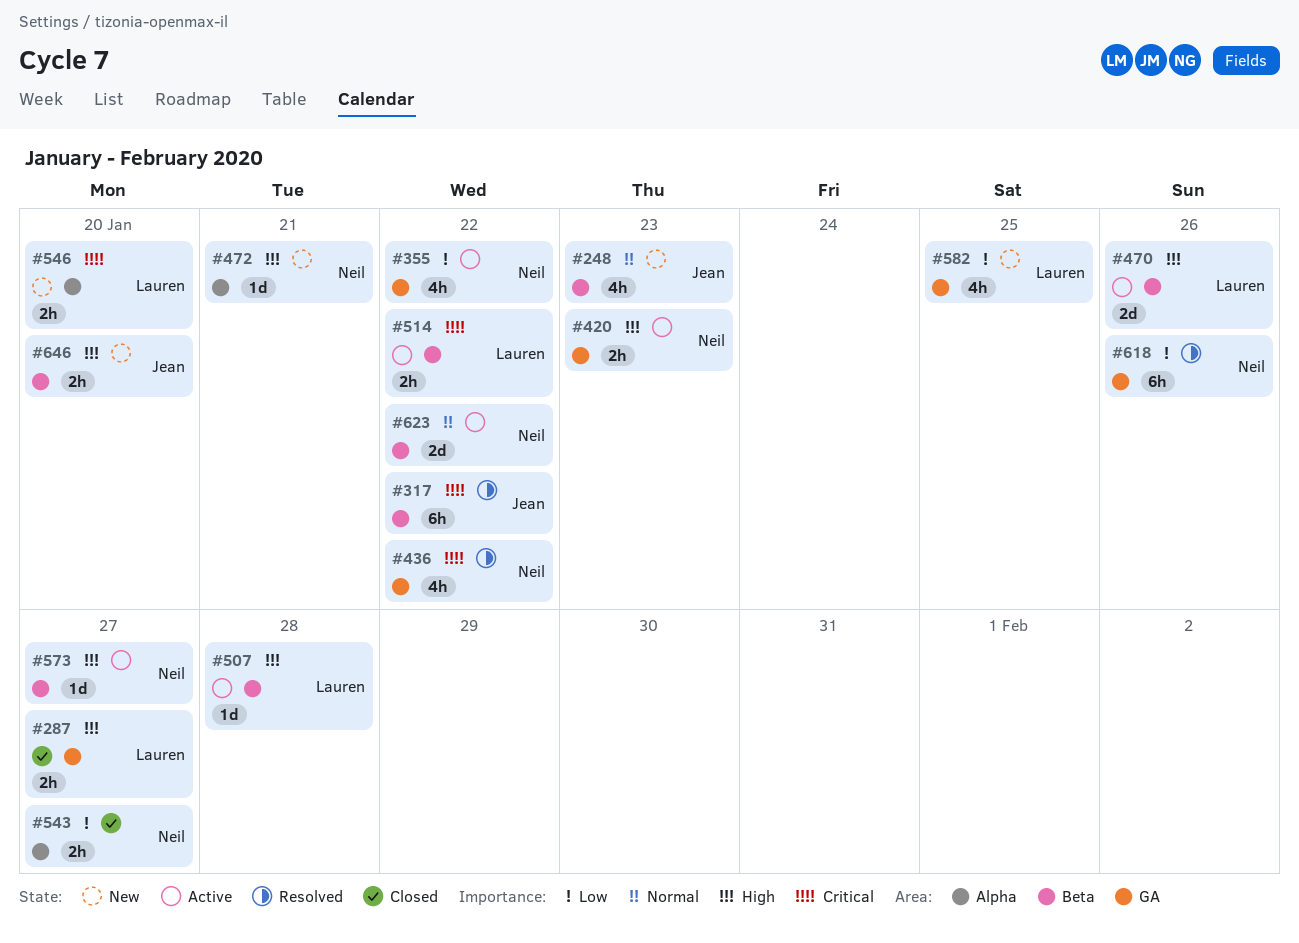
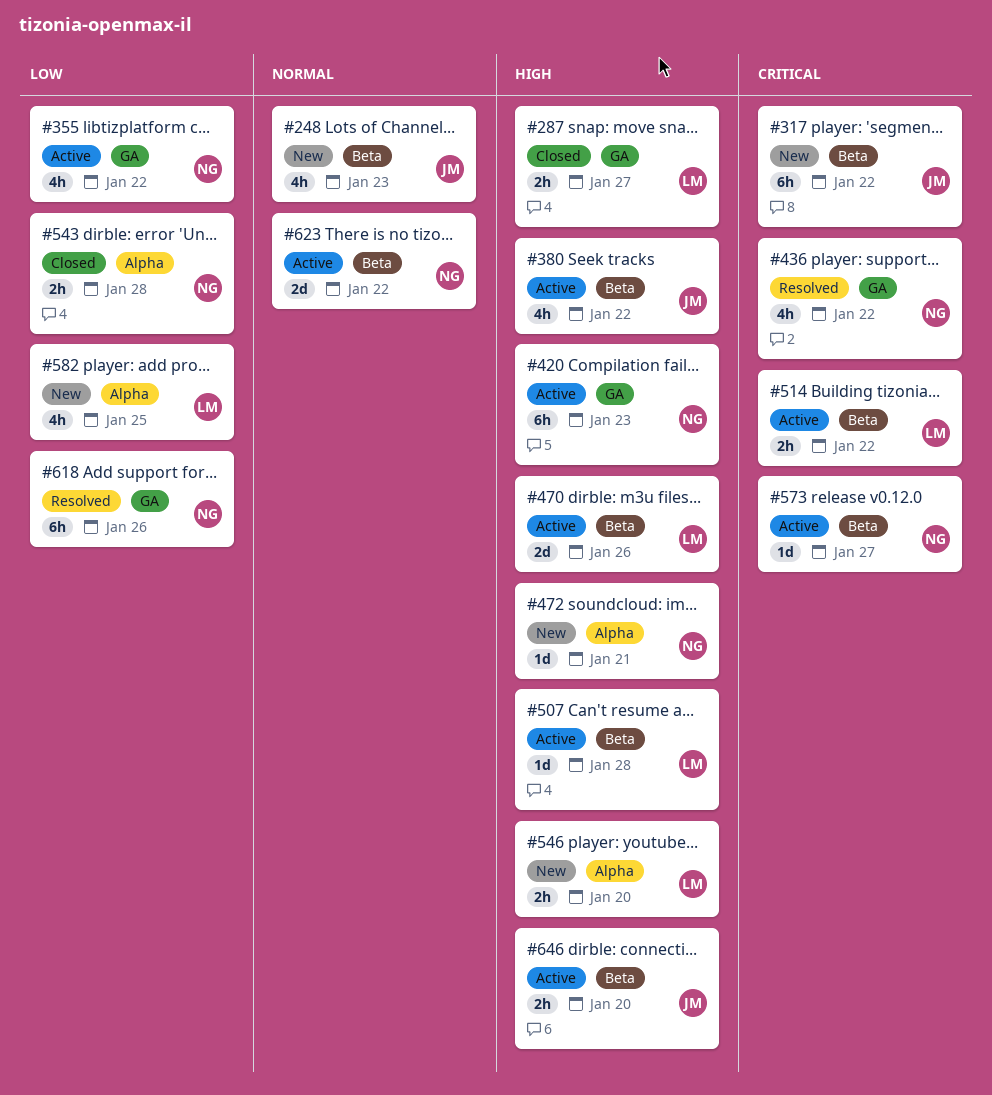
#317, status: Resolved -> New
#380: none -> present
#420, estimate: 2h -> 6h
#543, due: Jan 27 -> Jan 28
#546, priority: Critical -> High
#573, priority: High -> Critical
#582, label: GA -> Alpha
#646, status: New -> Active

